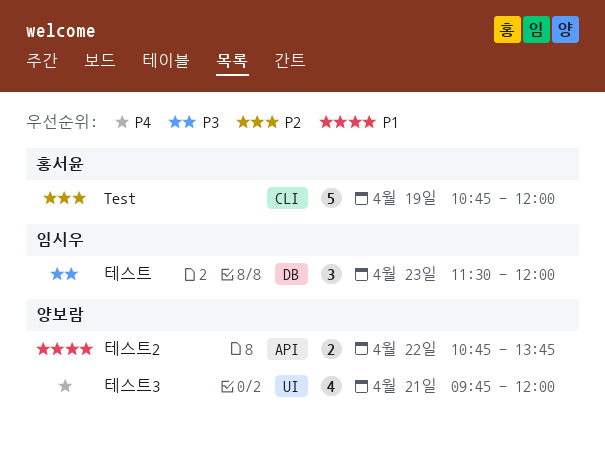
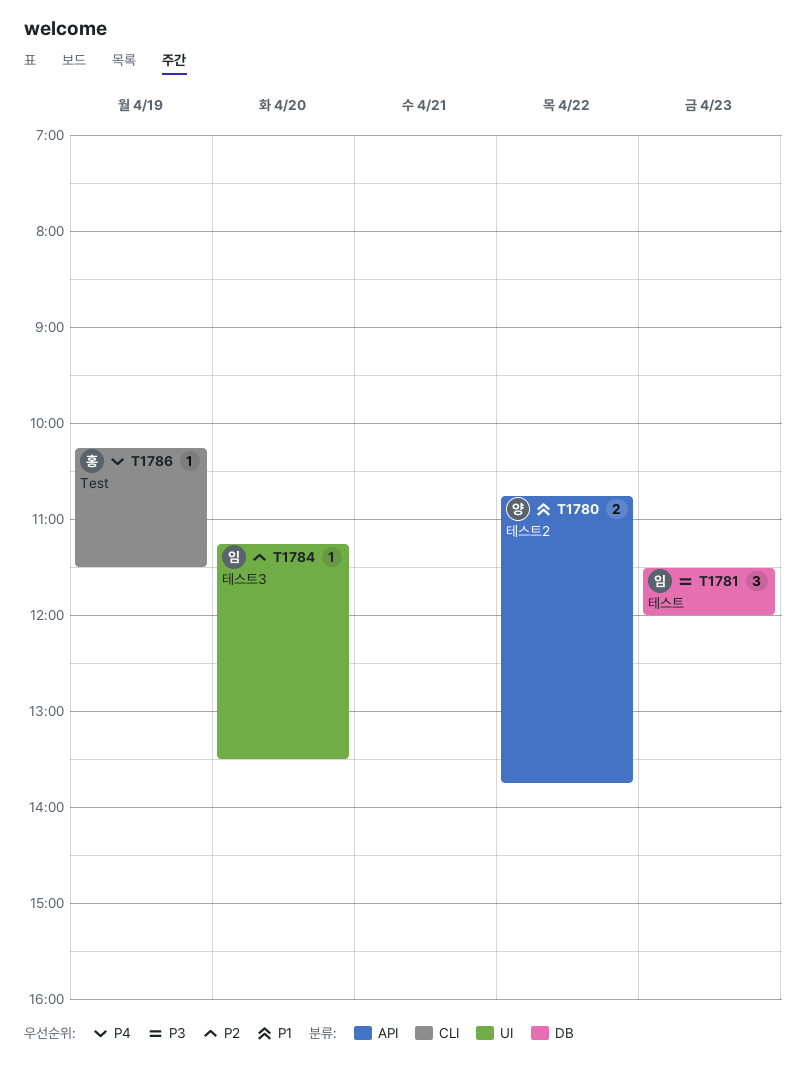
Test, priority: P2 -> P4
Test, estimate: 5 -> 1
Test, begins: 10:45 -> 10:15
Test, ends: 12:00 -> 11:30
테스트3, owner: 양보람 -> 임시우
테스트3, priority: P4 -> P2
테스트3, estimate: 4 -> 1
테스트3, day: Apr 21 -> Apr 20
테스트3, begins: 09:45 -> 11:15
테스트3, ends: 12:00 -> 13:30

